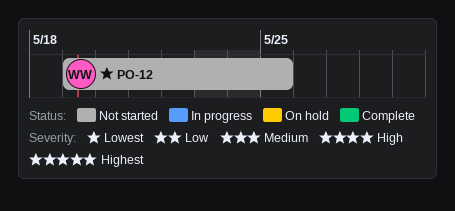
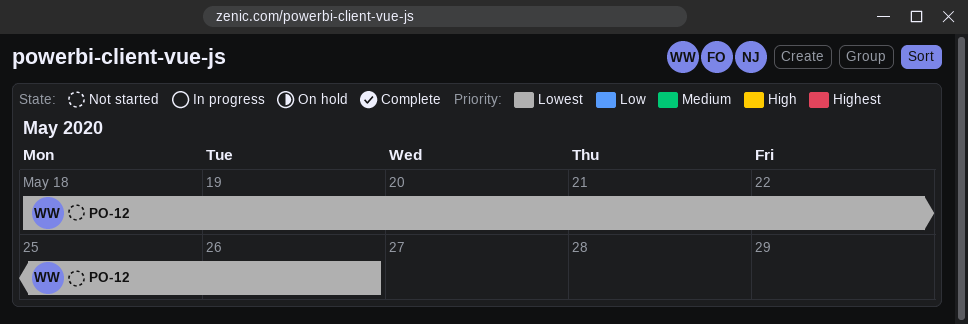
PO-12, start: May 19 -> May 18
PO-12, due: May 25 -> May 26

